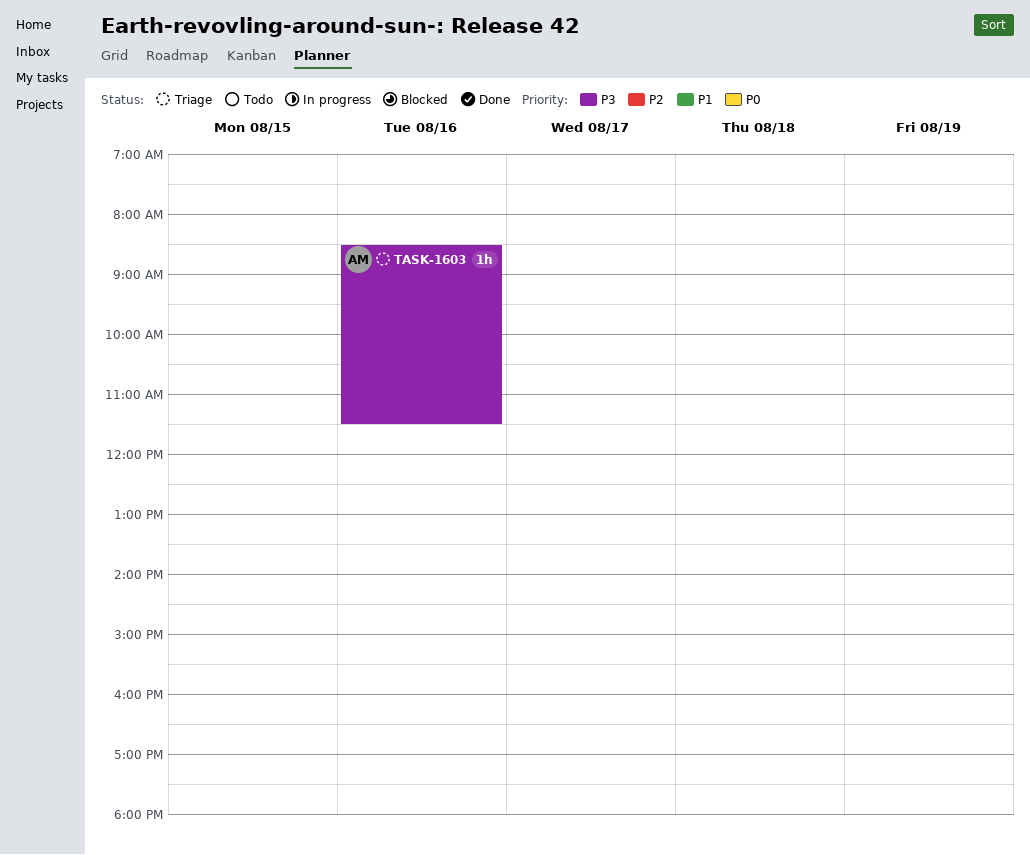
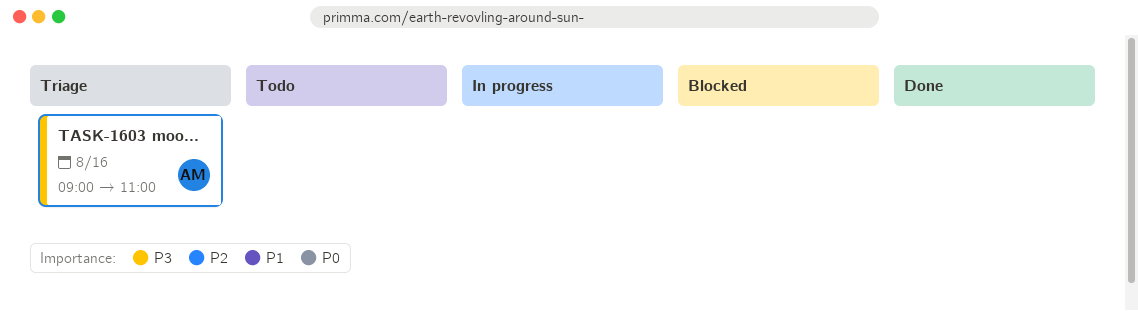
TASK-1603, begins: 08:30 -> 09:00
TASK-1603, ends: 11:30 -> 11:00

